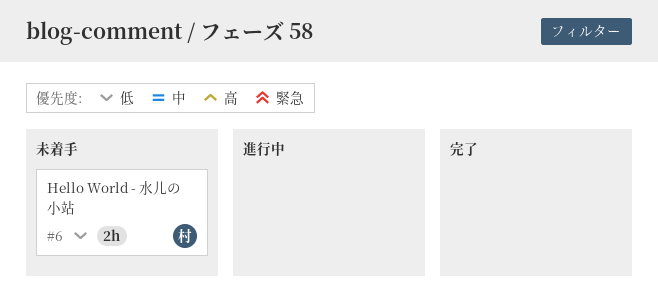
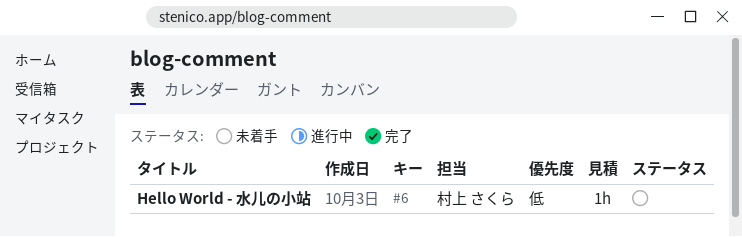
#6, estimate: 2h -> 1h

